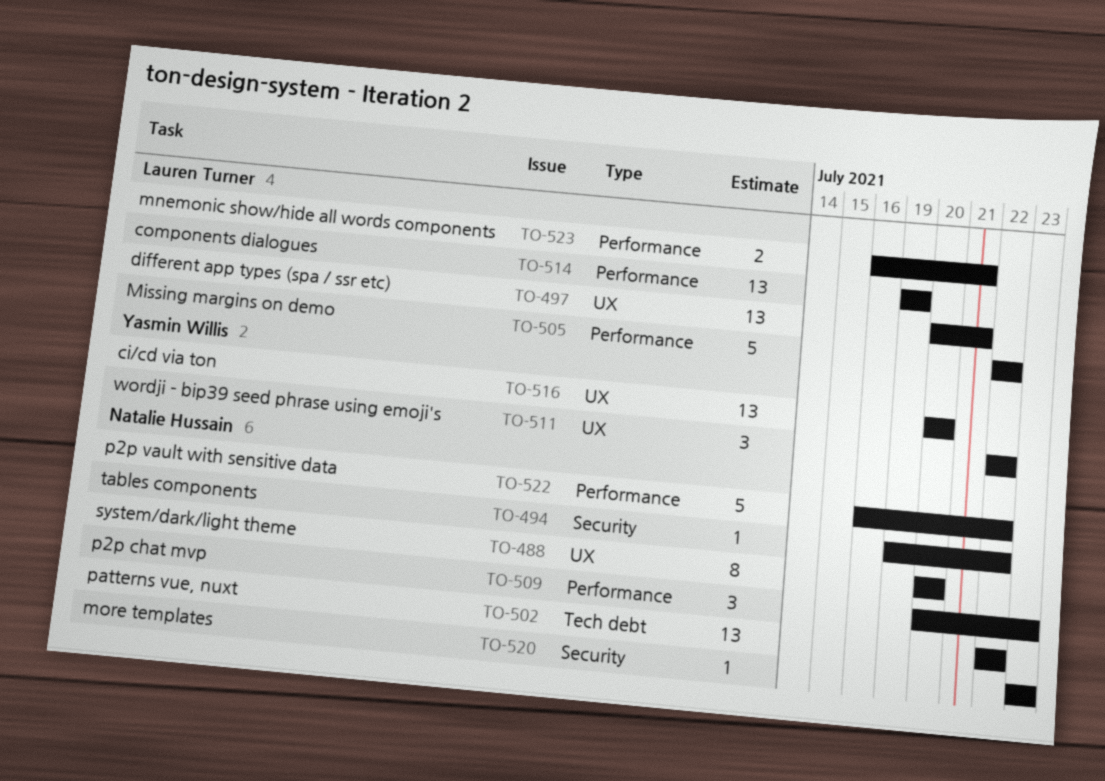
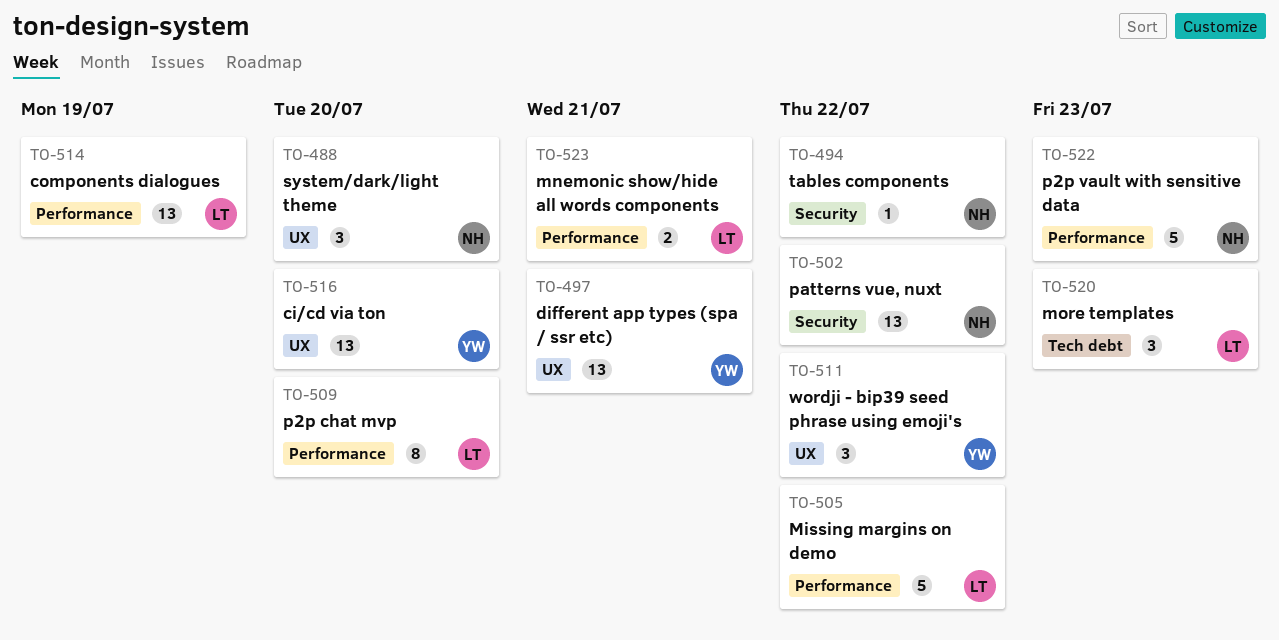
TO-488, estimate: 8 -> 3
TO-497, owner: Lauren Turner -> Yasmin Willis
TO-502, label: Tech debt -> Security
TO-509, owner: Natalie Hussain -> Lauren Turner
TO-509, estimate: 3 -> 8
TO-509, due: Jul 23 -> Jul 20
TO-520, owner: Natalie Hussain -> Lauren Turner
TO-520, label: Security -> Tech debt
TO-520, estimate: 1 -> 3
TO-522, due: Jul 22 -> Jul 23

